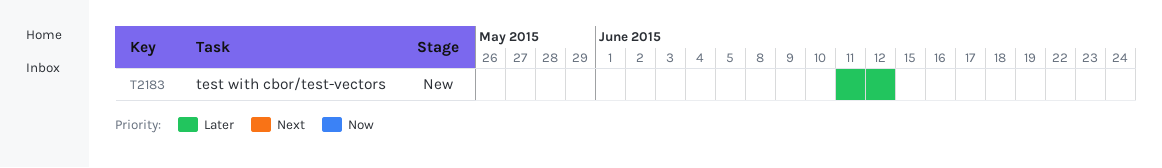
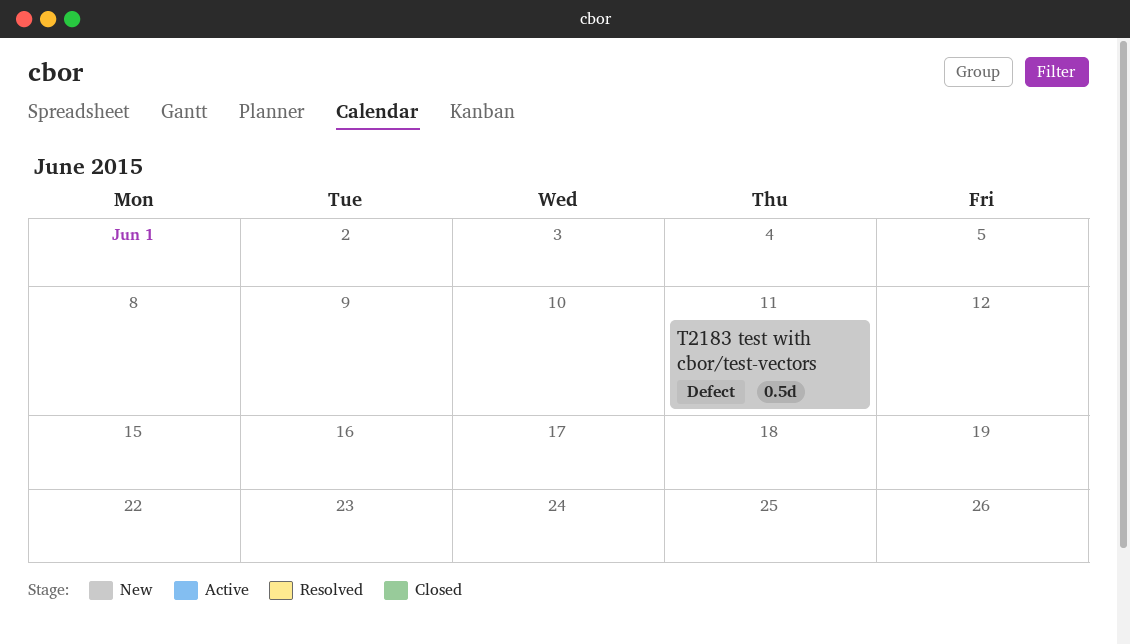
T2183, due: Jun 12 -> Jun 11

